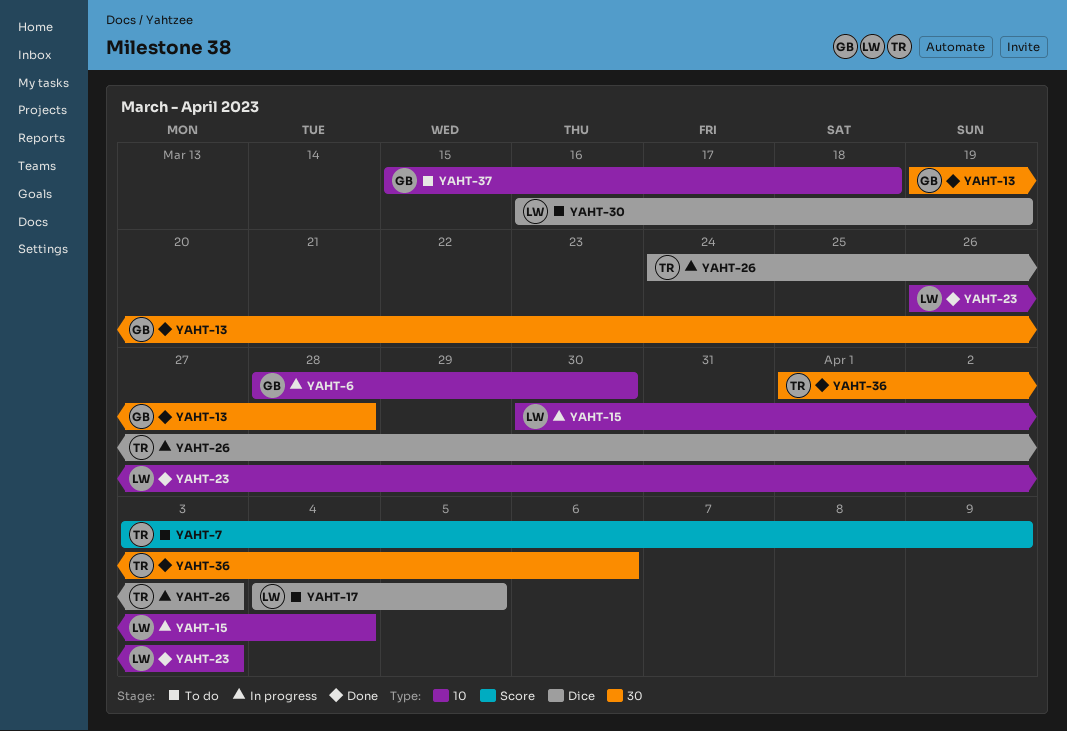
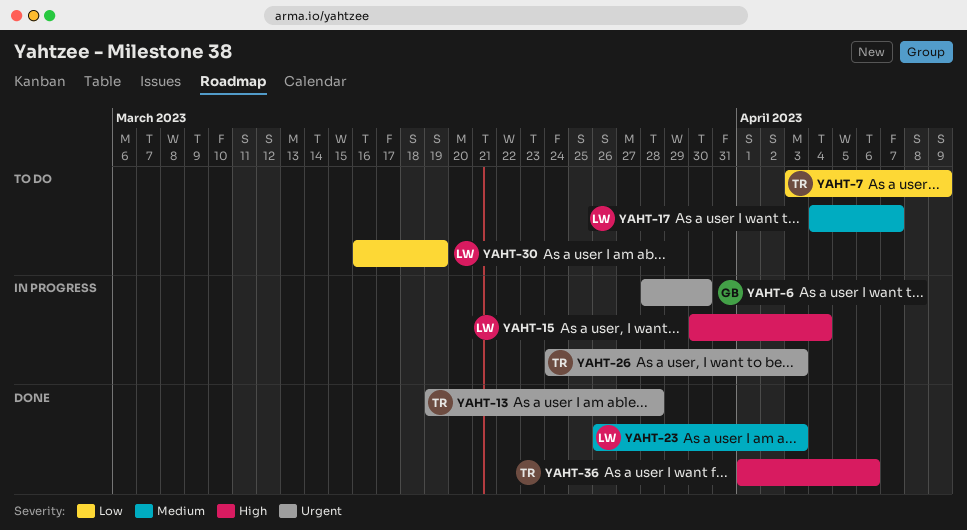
YAHT-13, owner: GB -> TR
YAHT-17, due: Apr 5 -> Apr 7
YAHT-37: present -> none

